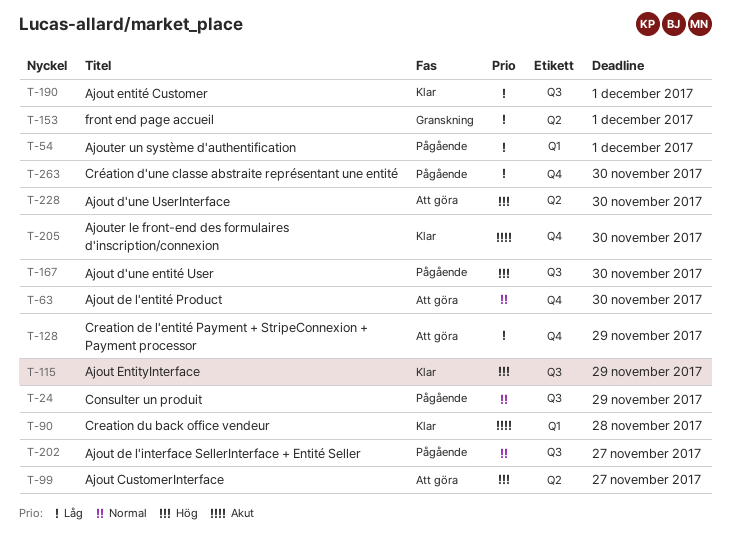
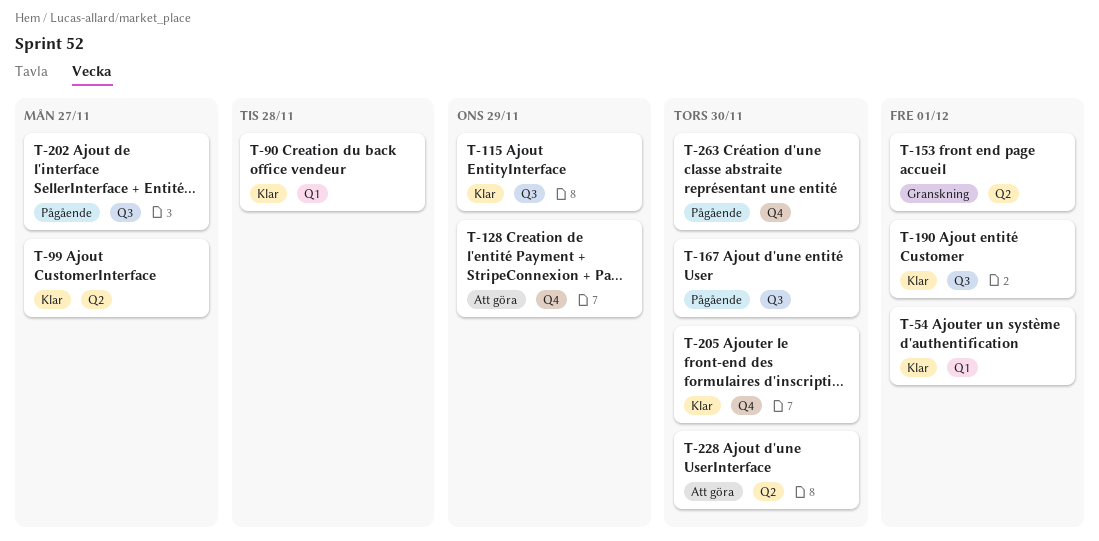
T-24: present -> none
T-54, status: Pågående -> Klar
T-63: present -> none
T-99, status: Att göra -> Klar

